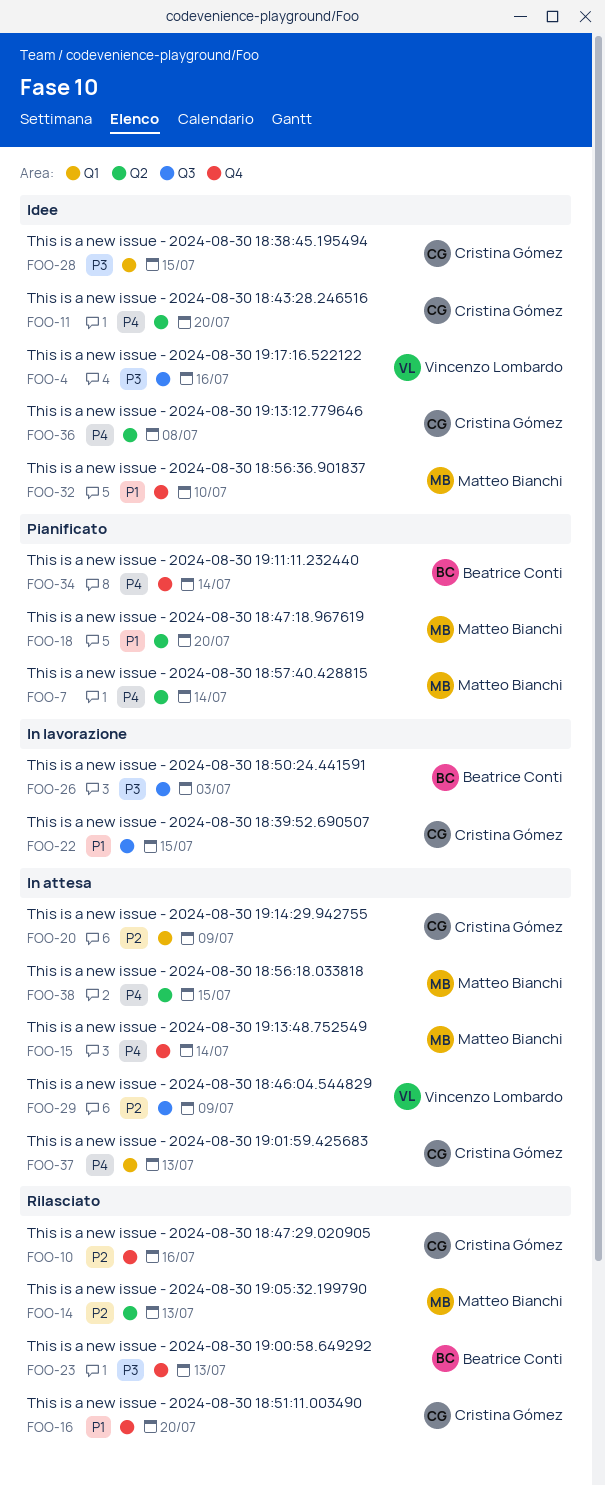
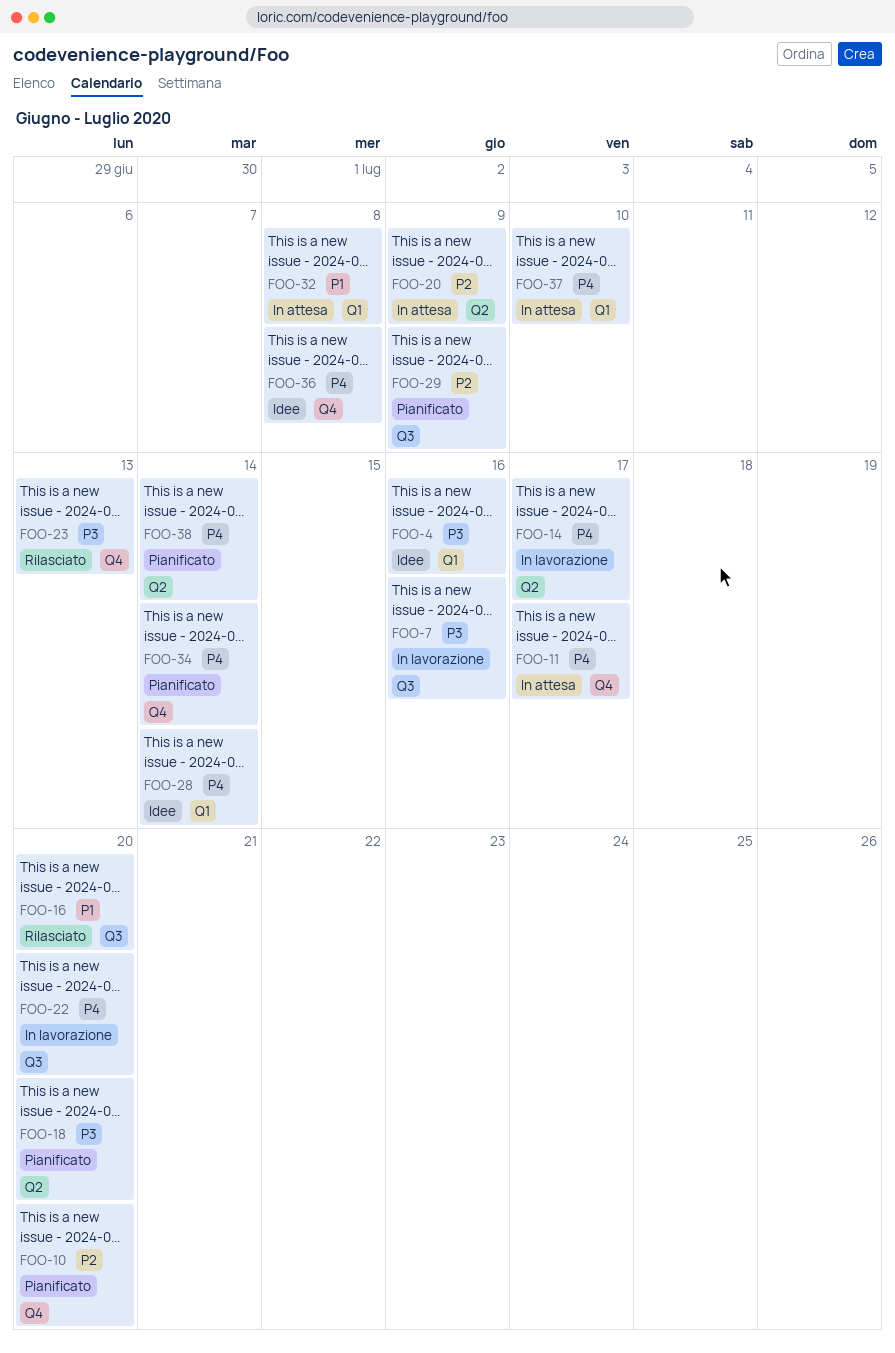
FOO-4, label: Q3 -> Q1
FOO-7, status: Pianificato -> In lavorazione
FOO-7, priority: P4 -> P3
FOO-7, label: Q2 -> Q3
FOO-7, due: Jul 14 -> Jul 16
FOO-10, status: Rilasciato -> Pianificato
FOO-10, due: Jul 16 -> Jul 20
FOO-11, status: Idee -> In attesa
FOO-11, label: Q2 -> Q4
FOO-11, due: Jul 20 -> Jul 17
FOO-14, status: Rilasciato -> In lavorazione
FOO-14, priority: P2 -> P4
FOO-14, due: Jul 13 -> Jul 17
FOO-15: present -> none
FOO-16, label: Q4 -> Q3
FOO-18, priority: P1 -> P3
FOO-20, label: Q1 -> Q2
FOO-22, priority: P1 -> P4
FOO-22, due: Jul 15 -> Jul 20
FOO-26: present -> none
FOO-28, priority: P3 -> P4
FOO-28, due: Jul 15 -> Jul 14
FOO-29, status: In attesa -> Pianificato
FOO-32, status: Idee -> In attesa
FOO-32, label: Q4 -> Q1
FOO-32, due: Jul 10 -> Jul 8
FOO-36, label: Q2 -> Q4
FOO-37, due: Jul 13 -> Jul 10
FOO-38, status: In attesa -> Pianificato
FOO-38, due: Jul 15 -> Jul 14

